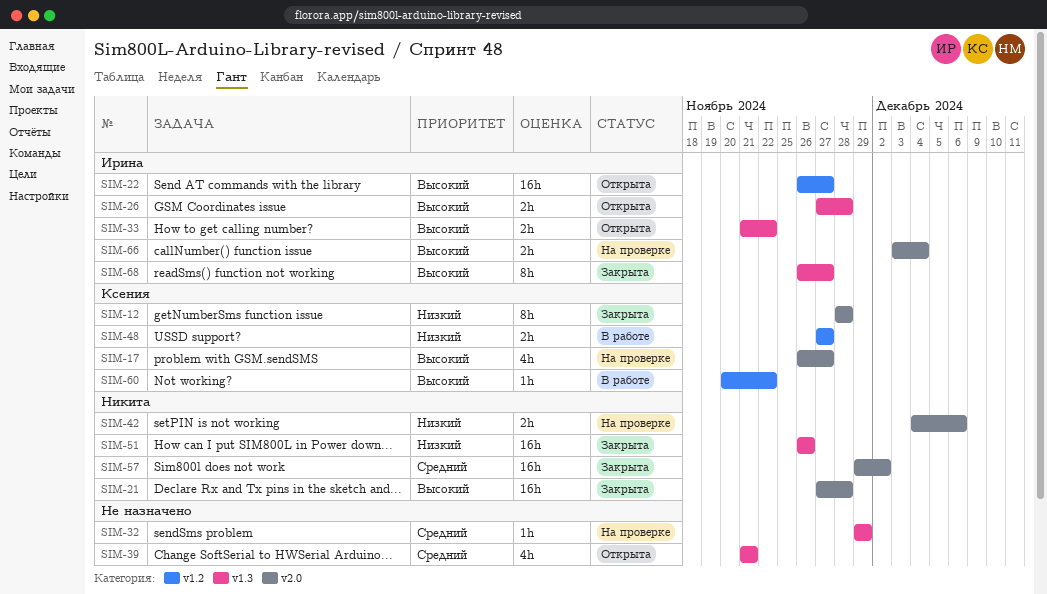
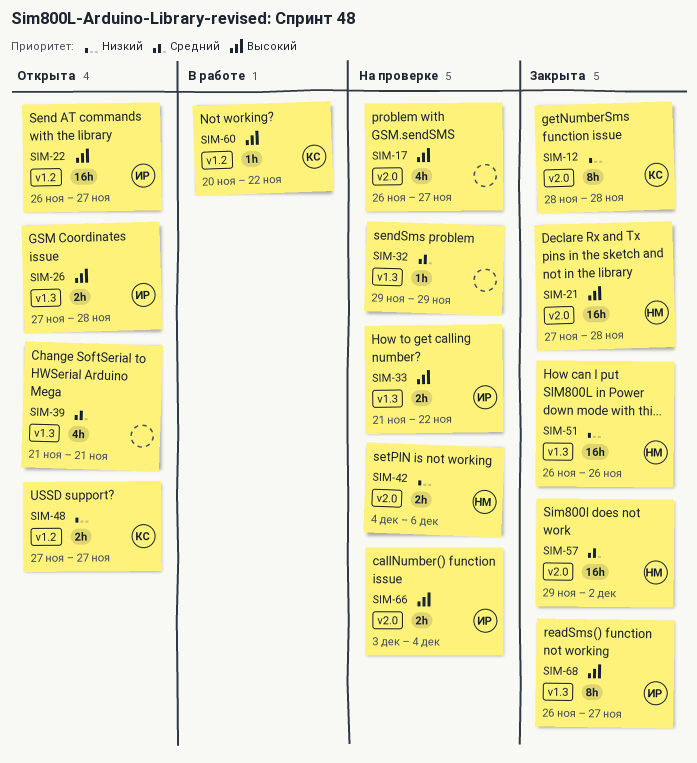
SIM-17, owner: Ксения -> none
SIM-33, status: Открыта -> На проверке
SIM-48, status: В работе -> Открыта

